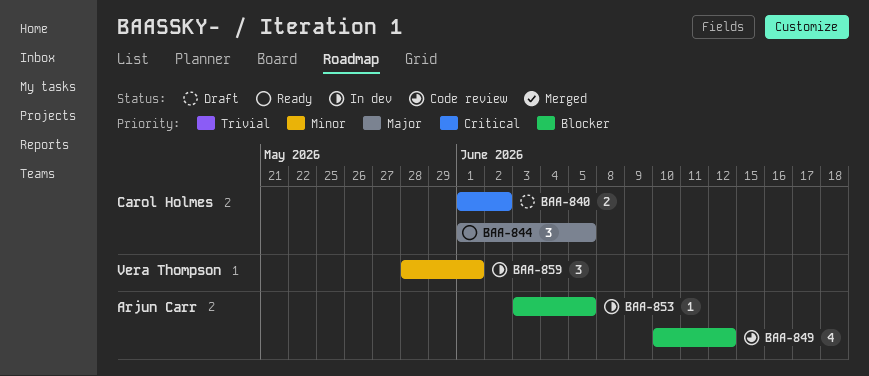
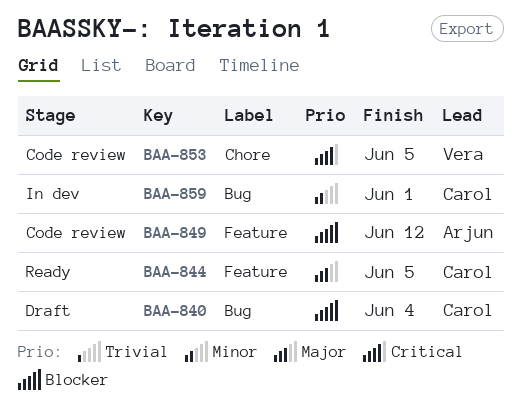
BAA-840, priority: Critical -> Blocker
BAA-840, due: Jun 2 -> Jun 4
BAA-853, status: In dev -> Code review
BAA-853, owner: Arjun Carr -> Vera Thompson
BAA-853, priority: Blocker -> Critical
BAA-859, owner: Vera Thompson -> Carol Holmes

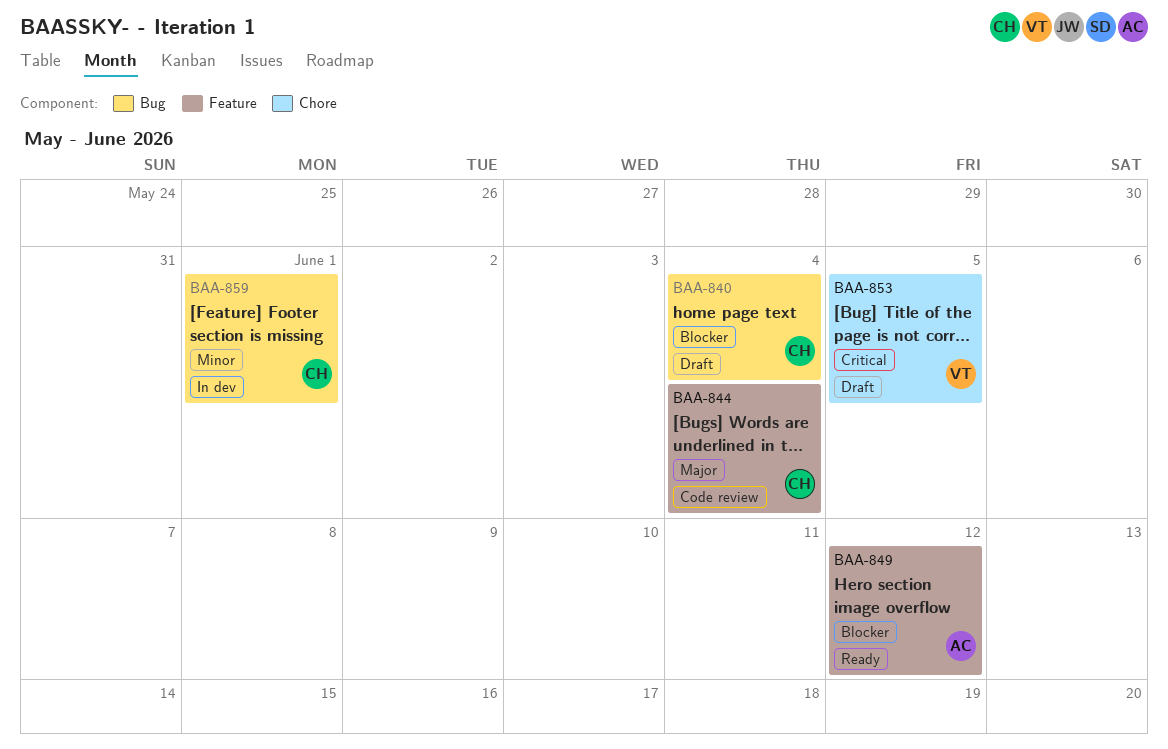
BAA-844, status: Ready -> Code review
BAA-844, due: Jun 5 -> Jun 4
BAA-849, status: Code review -> Ready
BAA-853, status: Code review -> Draft

